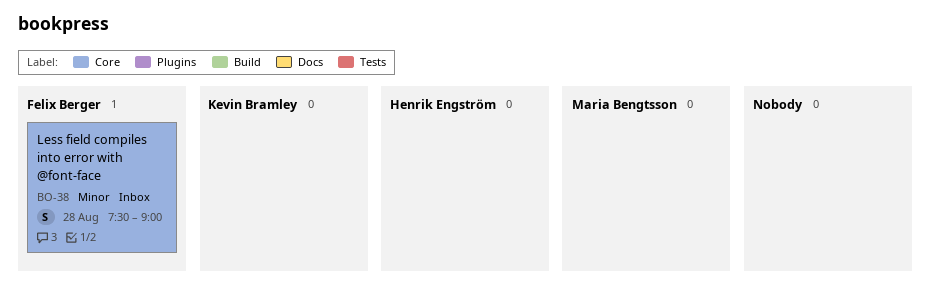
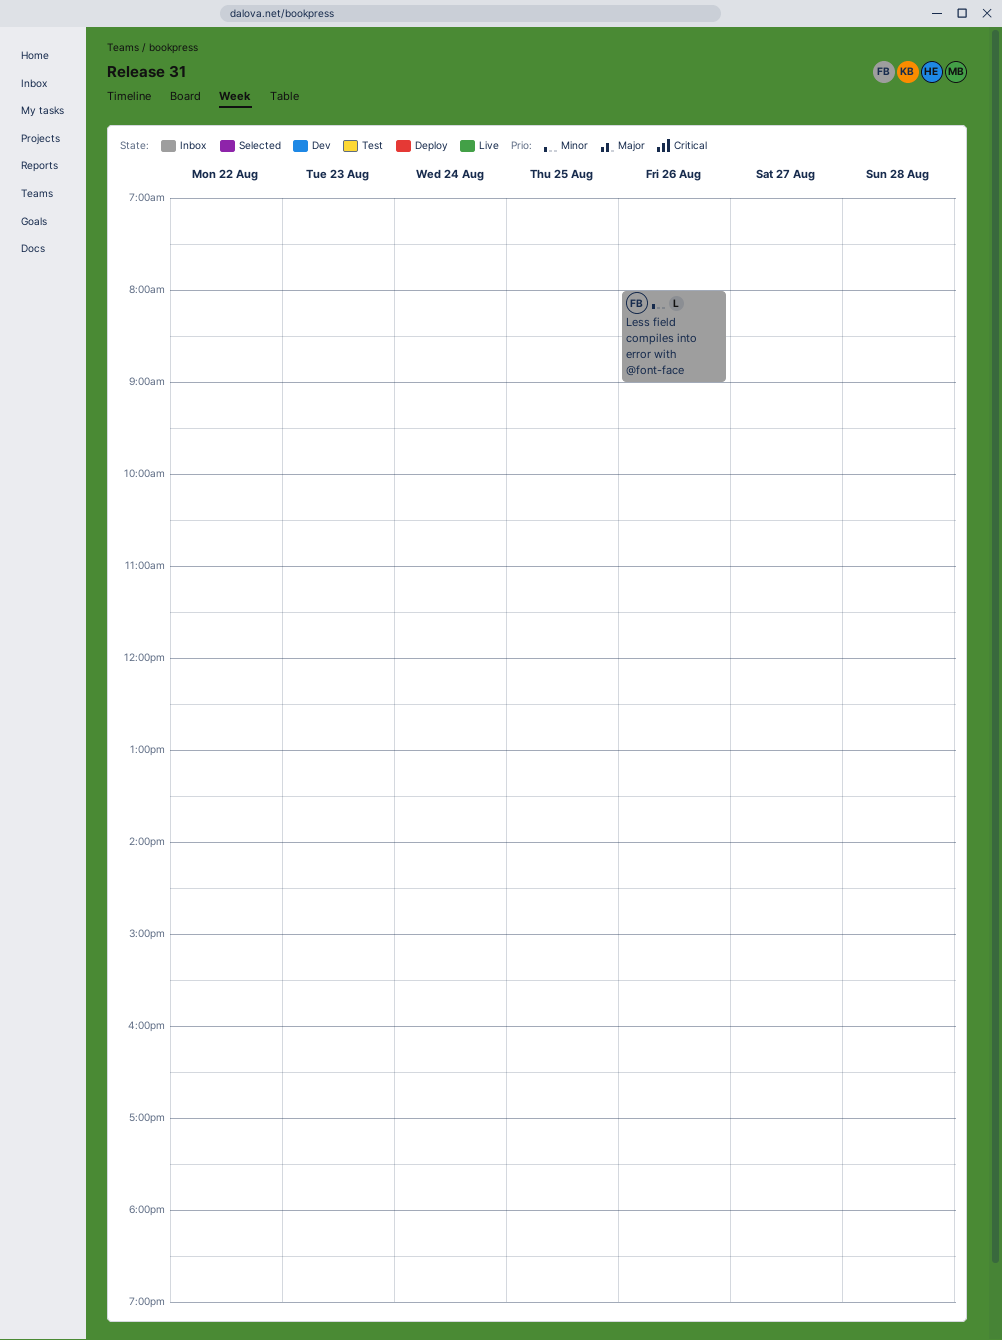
Less field compiles into error with @font-face, estimate: S -> L
Less field compiles into error with @font-face, day: Aug 28 -> Aug 26
Less field compiles into error with @font-face, begins: 07:30 -> 08:00

